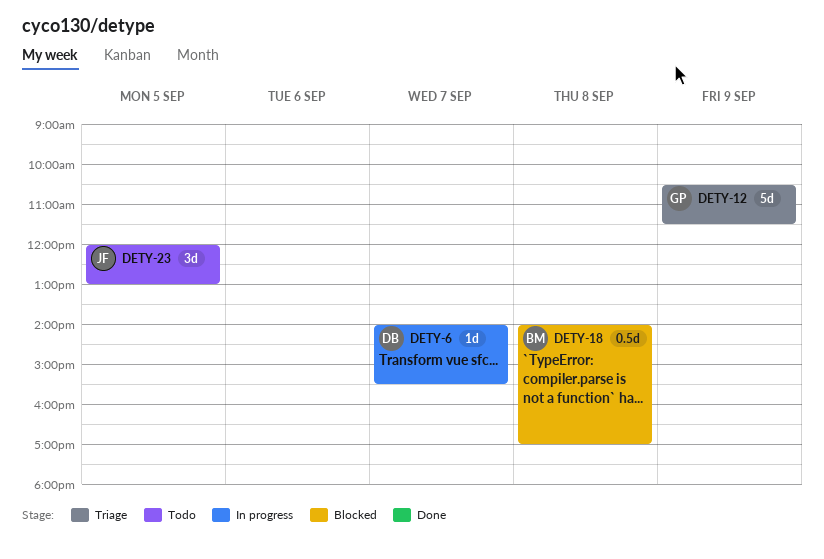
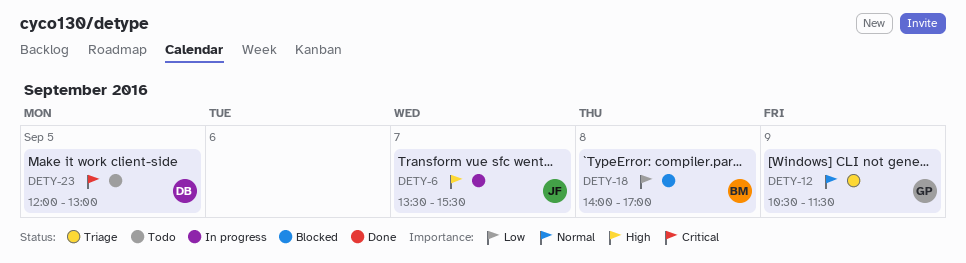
DETY-6, owner: DB -> JF
DETY-6, begins: 14:00 -> 13:30
DETY-23, owner: JF -> DB

